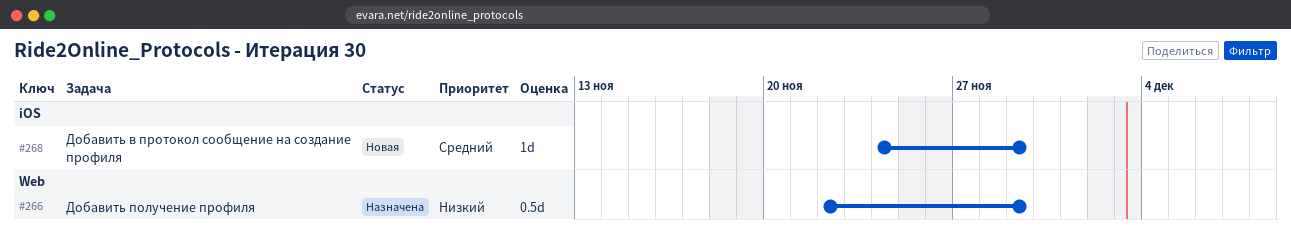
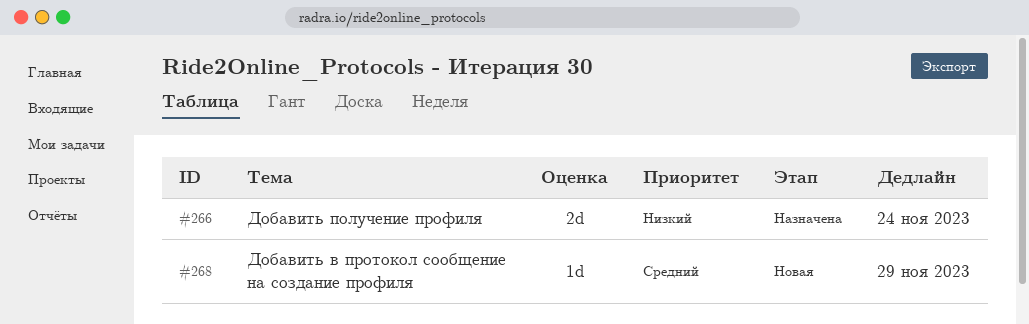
#266, estimate: 0.5d -> 2d
#266, due: Nov 29 -> Nov 24

